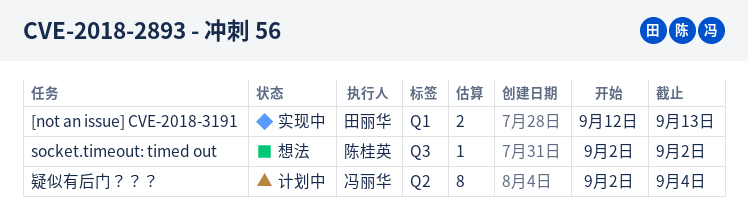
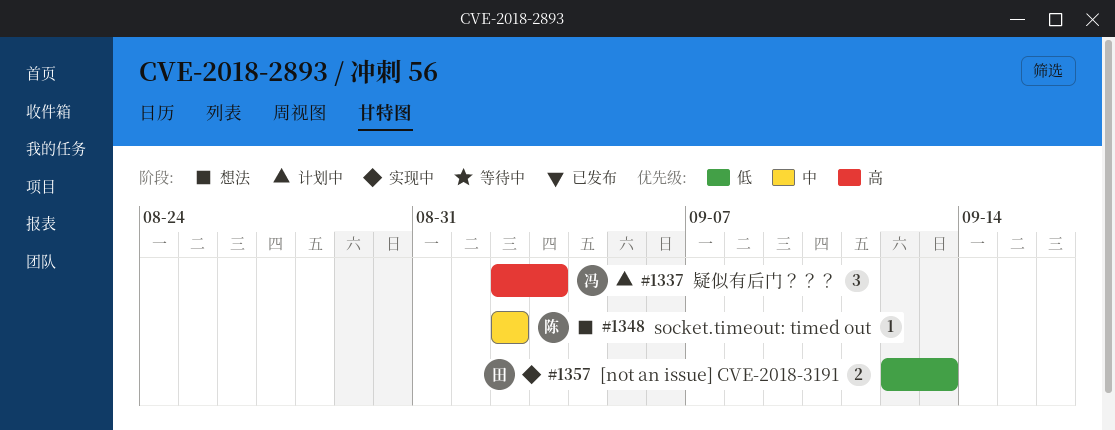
疑似有后门？？？, estimate: 8 -> 3
疑似有后门？？？, due: Sep 4 -> Sep 3

